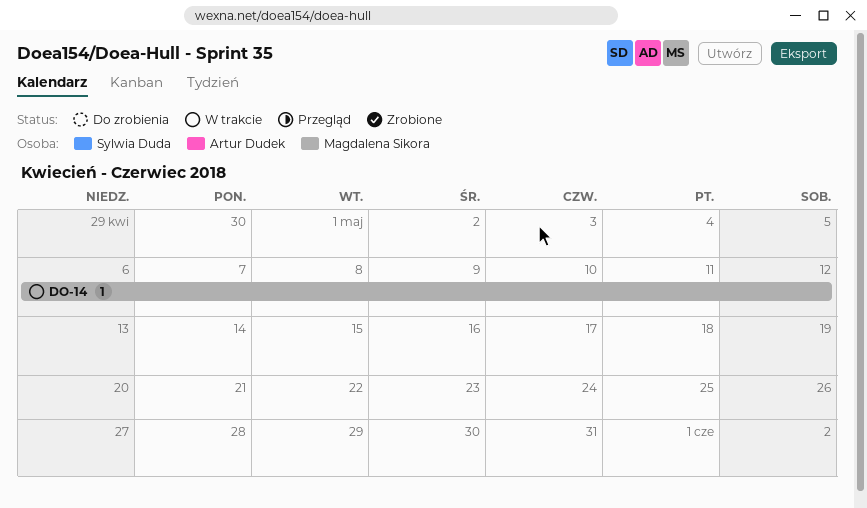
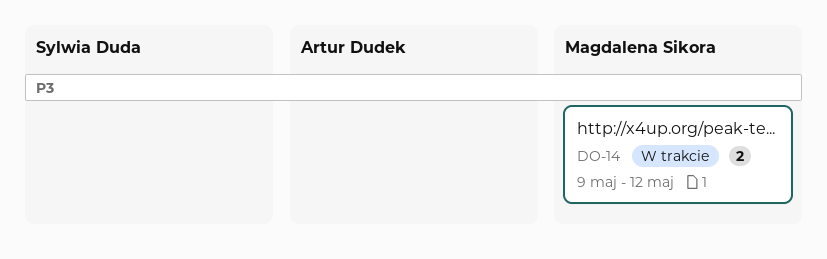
DO-14, estimate: 1 -> 2
DO-14, start: May 6 -> May 9

